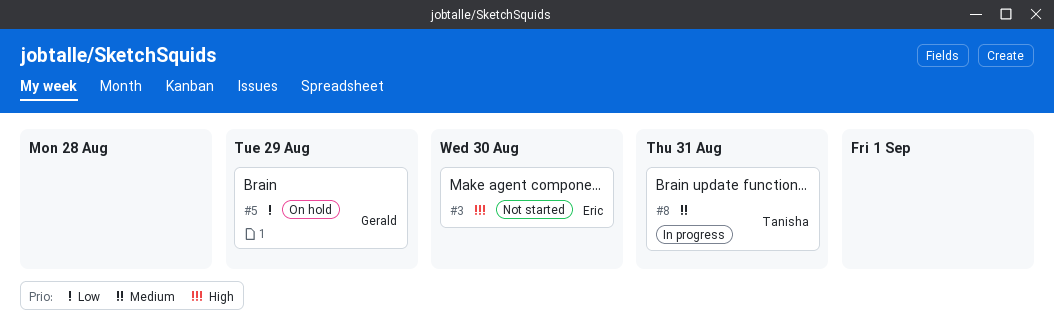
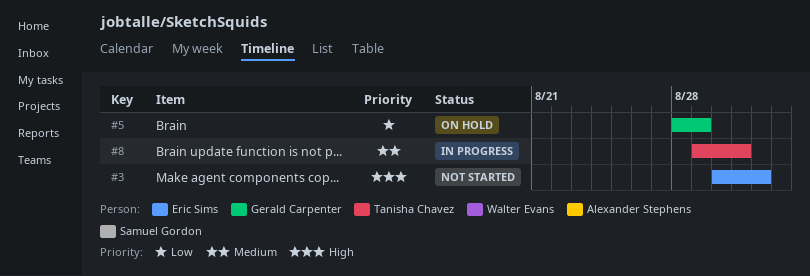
#3, due: Aug 30 -> Sep 1

